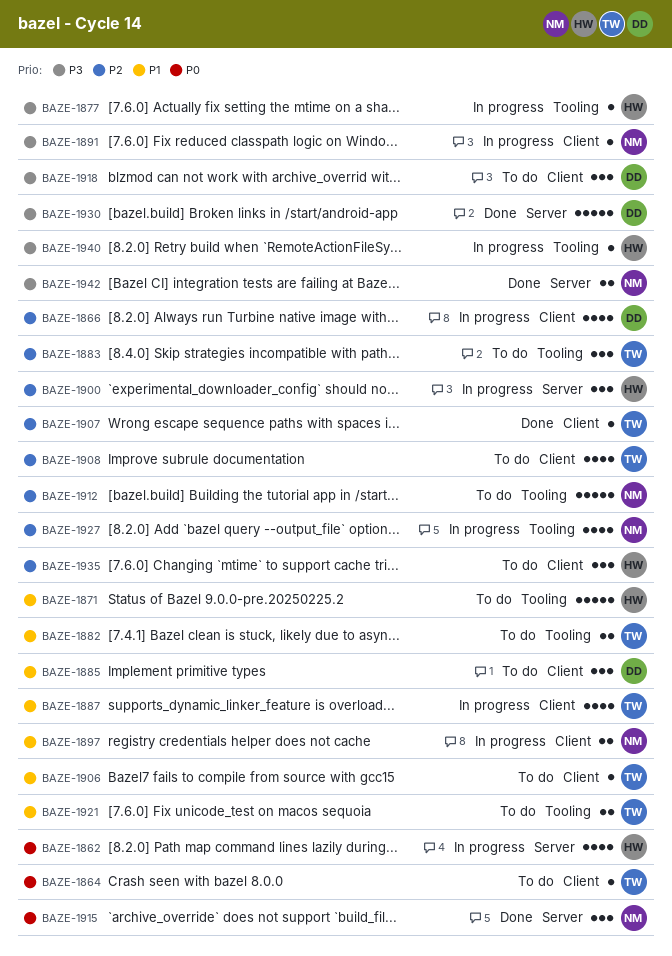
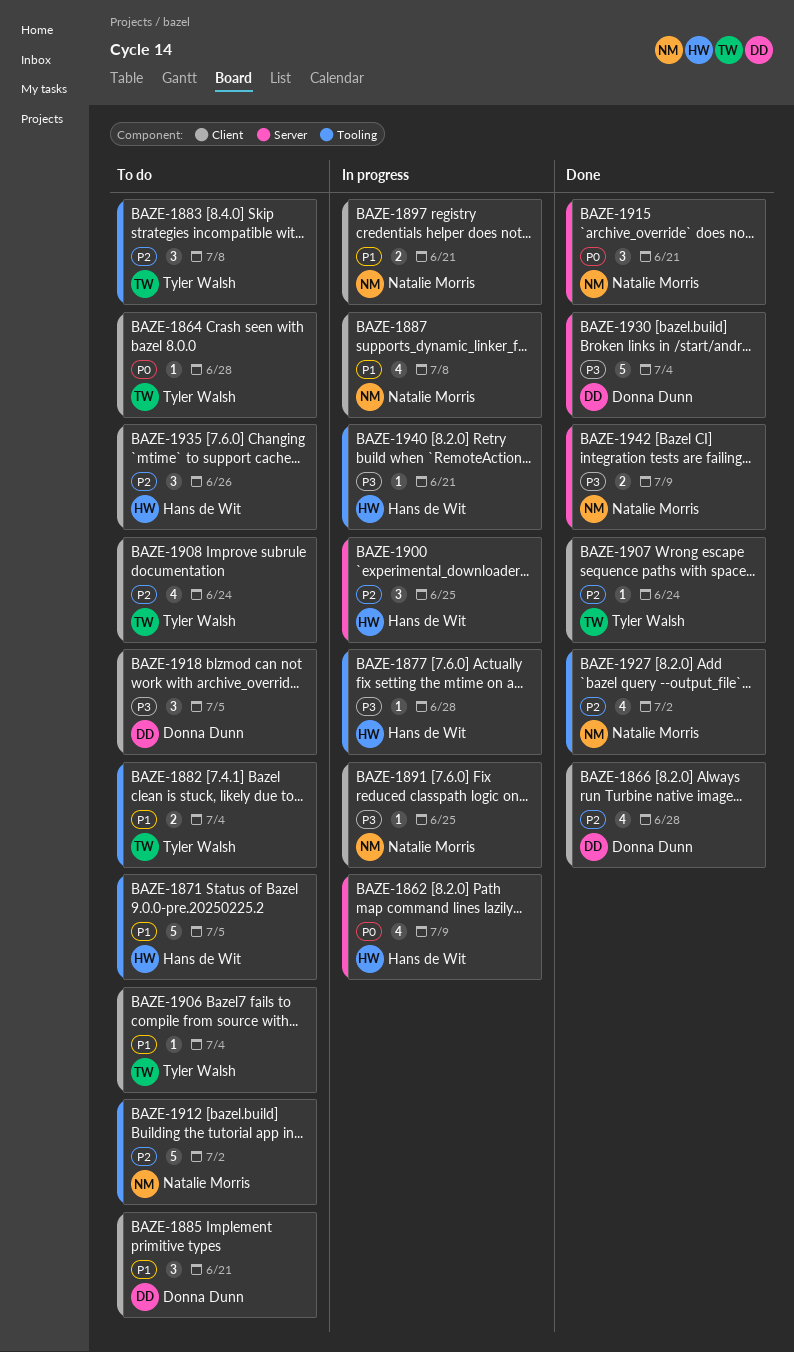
BAZE-1866, status: In progress -> Done
BAZE-1887, owner: Tyler Walsh -> Natalie Morris
BAZE-1921: present -> none
BAZE-1927, status: In progress -> Done

